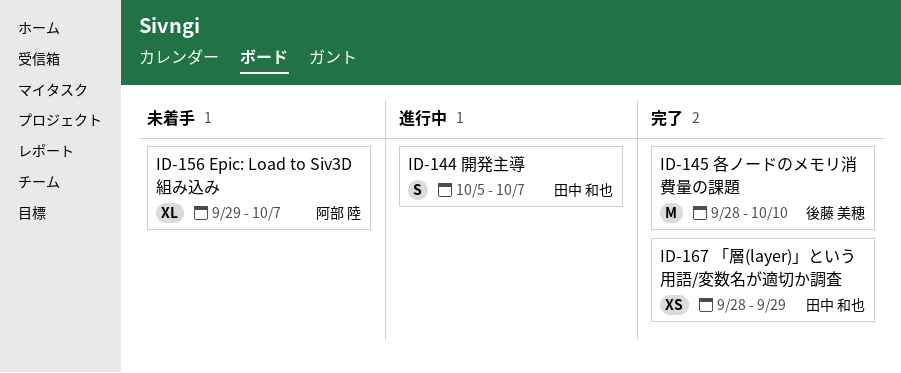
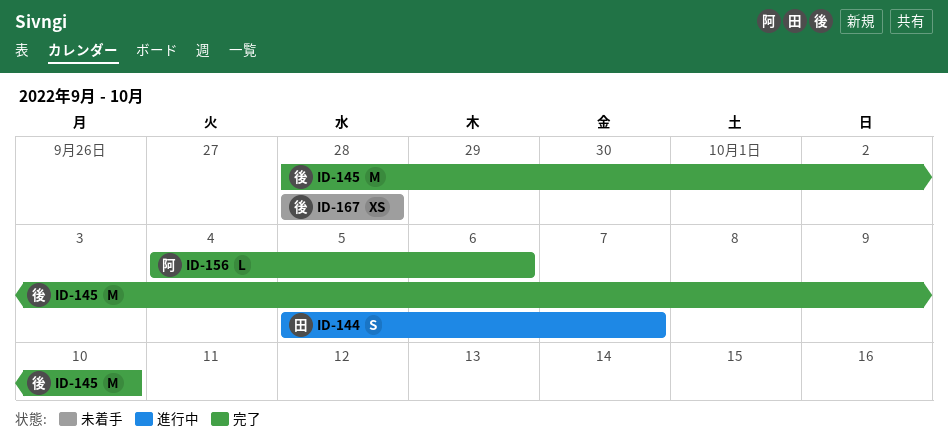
ID-156, status: 未着手 -> 完了
ID-156, estimate: XL -> L
ID-156, start: Sep 29 -> Oct 4
ID-156, due: Oct 7 -> Oct 6
ID-167, status: 完了 -> 未着手
ID-167, owner: 田中 和也 -> 後藤 美穂
ID-167, due: Sep 29 -> Sep 28

